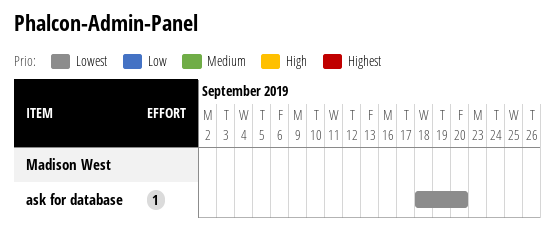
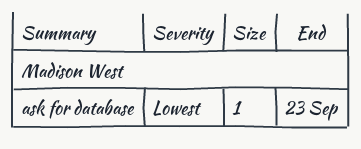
ask for database, due: Sep 20 -> Sep 23

